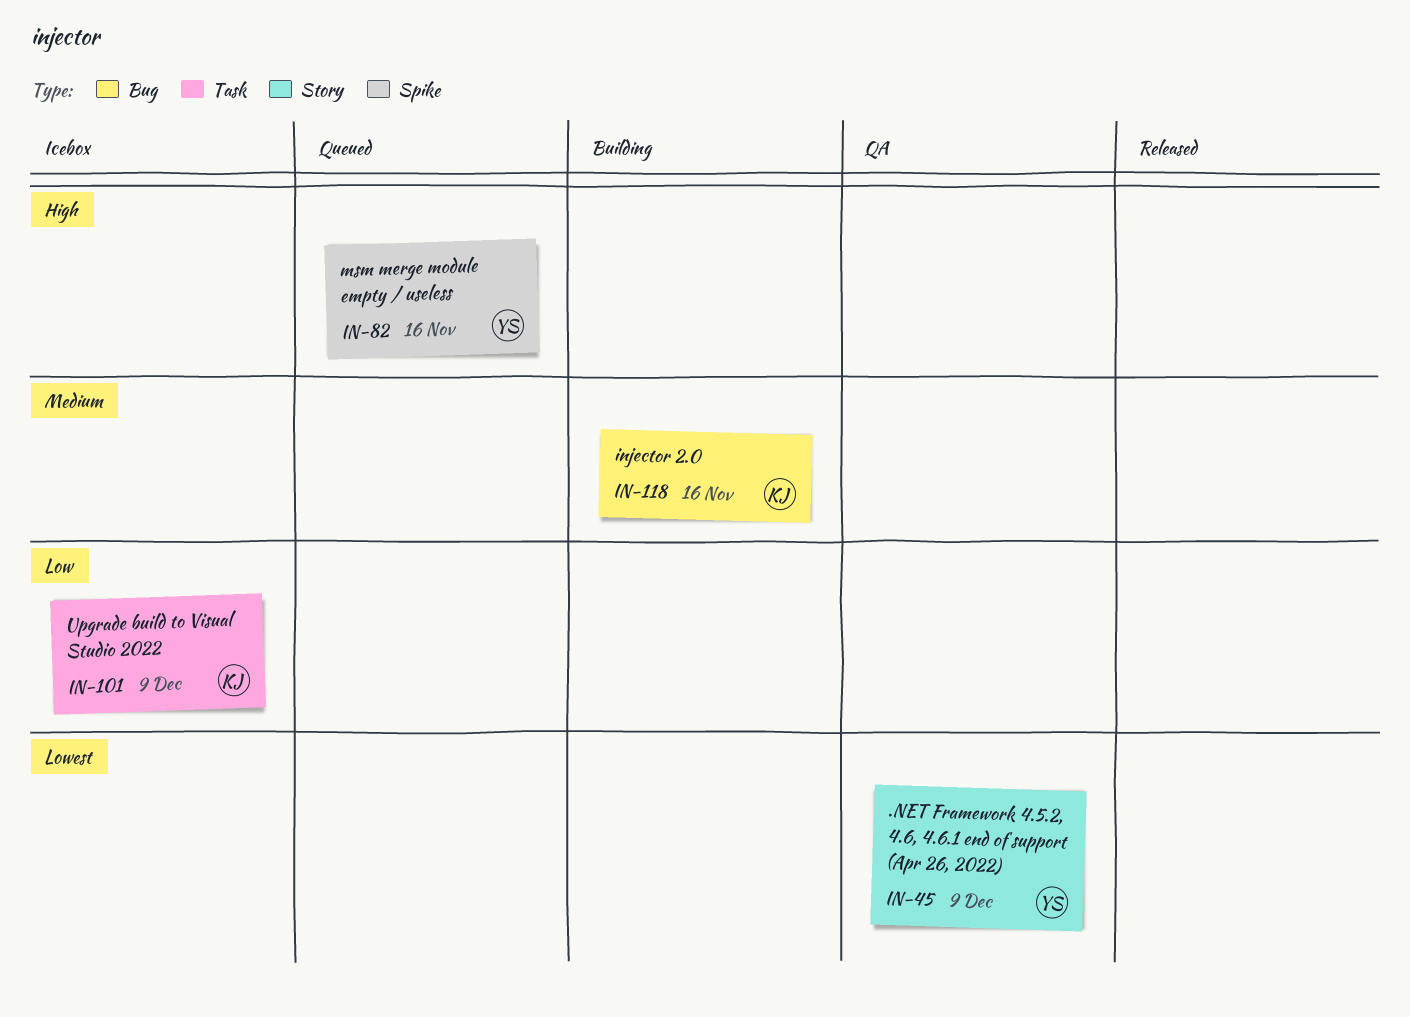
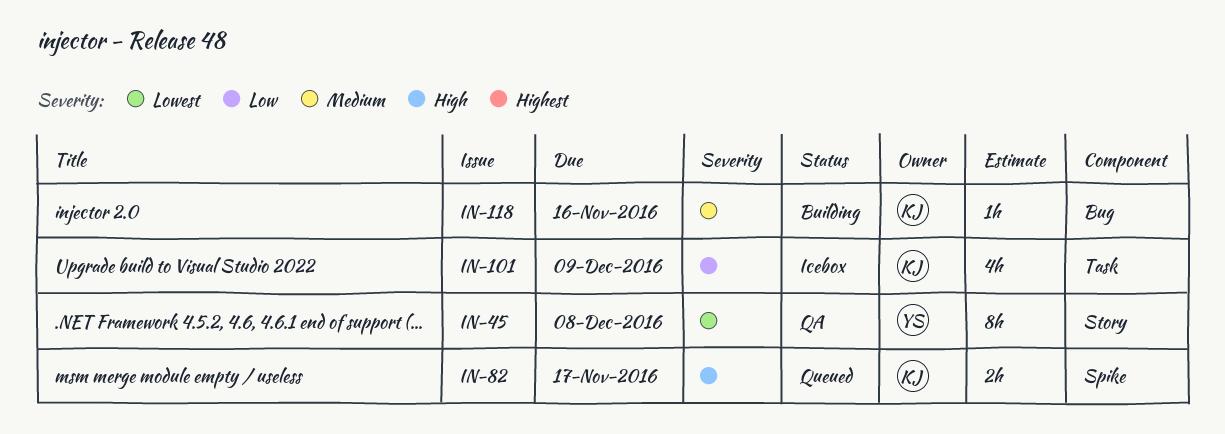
IN-45, due: Dec 9 -> Dec 8
IN-82, owner: YS -> KJ
IN-82, due: Nov 16 -> Nov 17

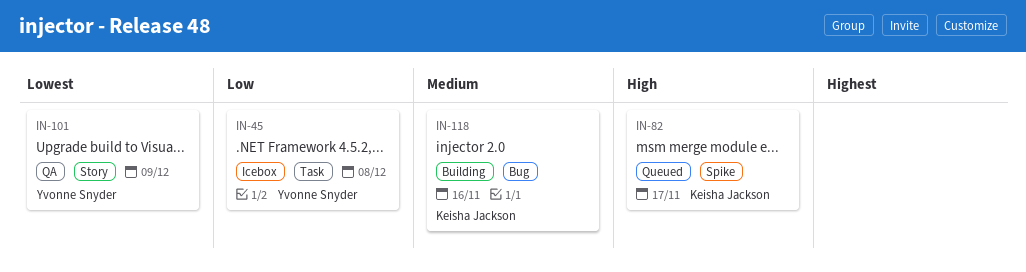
IN-45, status: QA -> Icebox
IN-45, priority: Lowest -> Low
IN-45, label: Story -> Task
IN-101, status: Icebox -> QA
IN-101, owner: Keisha Jackson -> Yvonne Snyder
IN-101, priority: Low -> Lowest
IN-101, label: Task -> Story

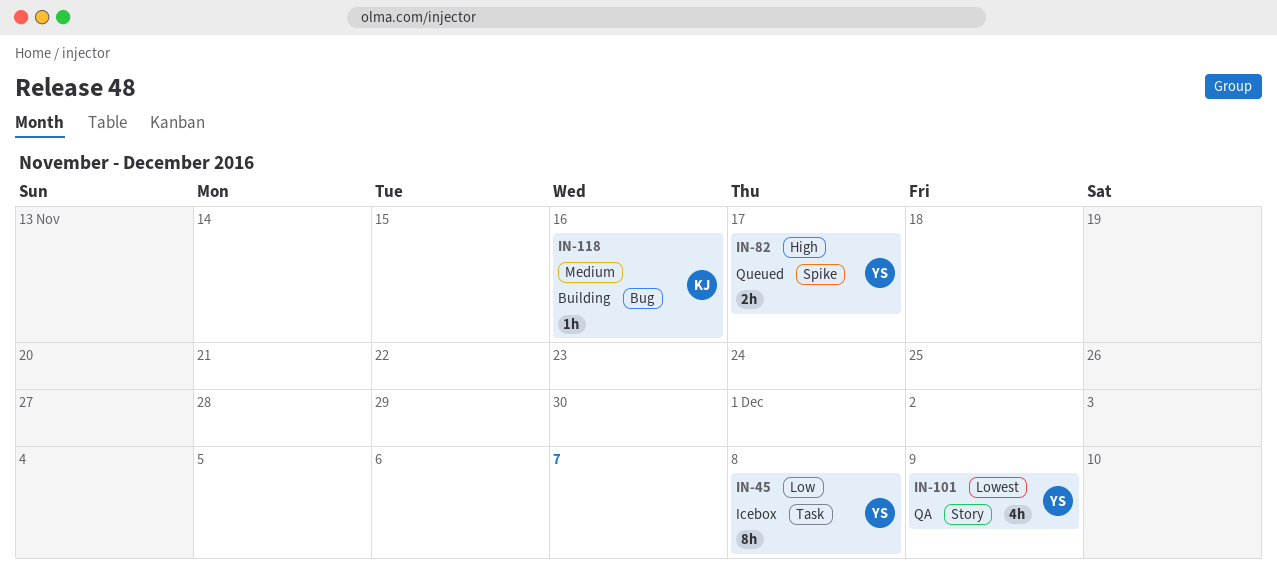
IN-82, owner: Keisha Jackson -> Yvonne Snyder

